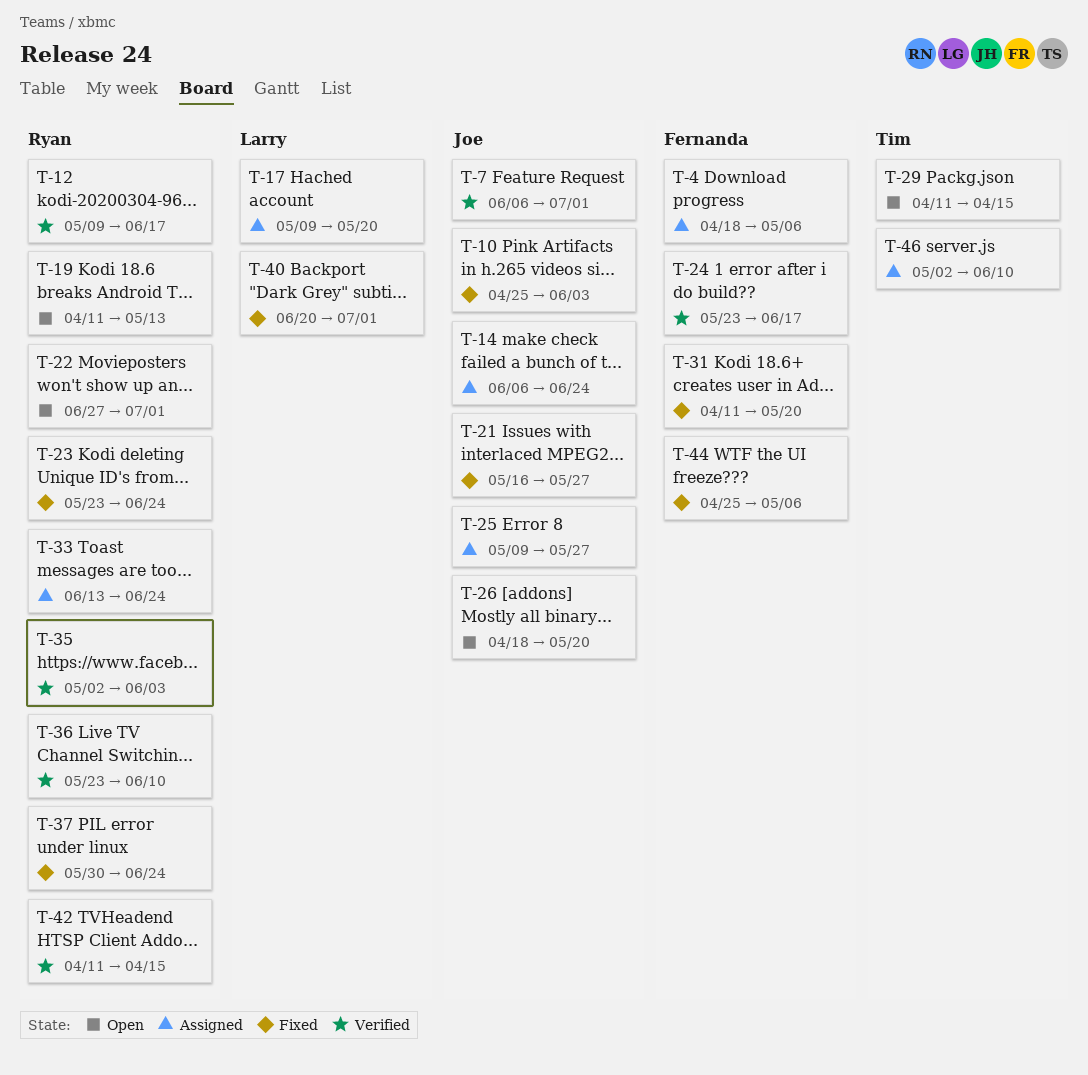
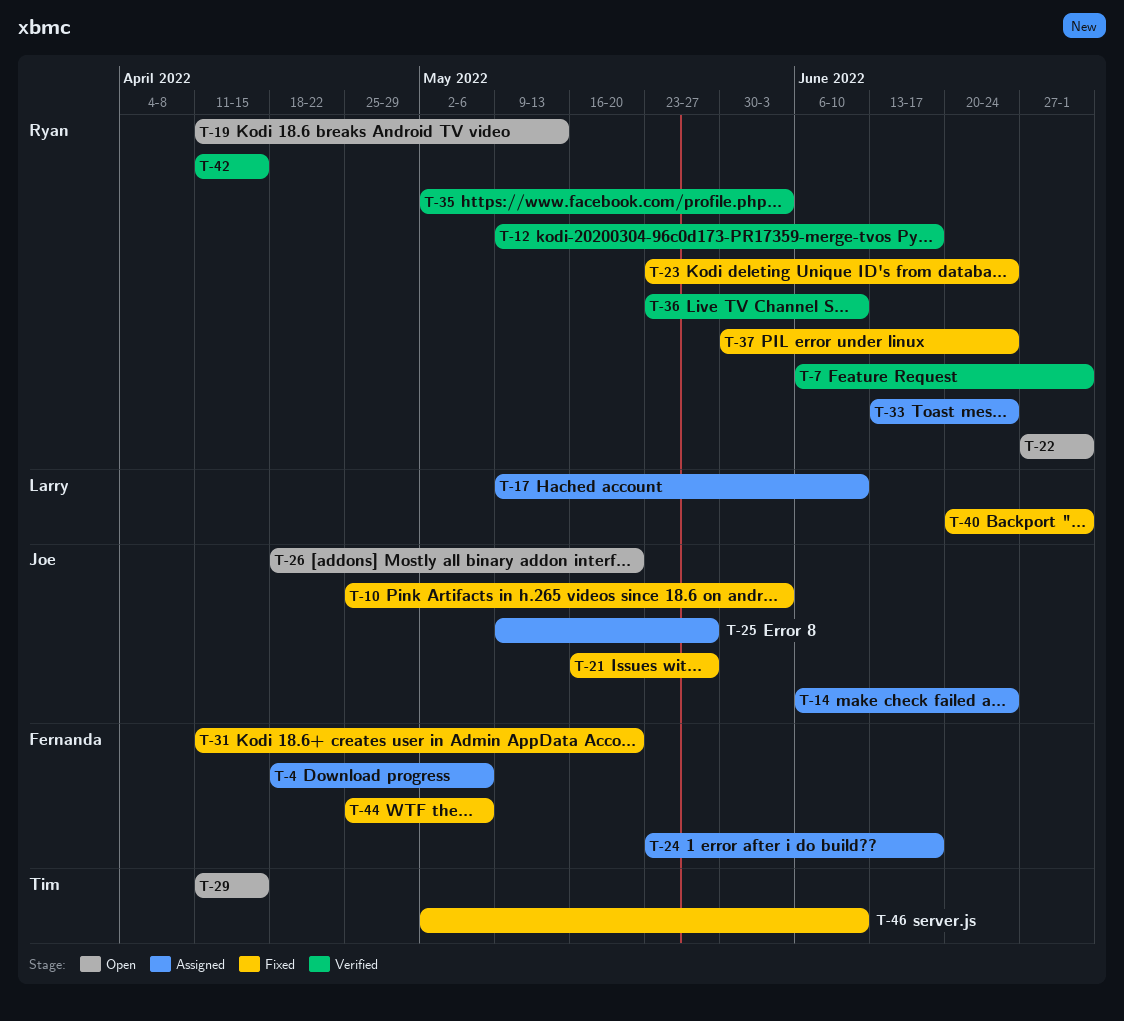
T-7, owner: Joe -> Ryan
T-17, due: May 20 -> Jun 10
T-24, status: Verified -> Assigned
T-46, status: Assigned -> Fixed

